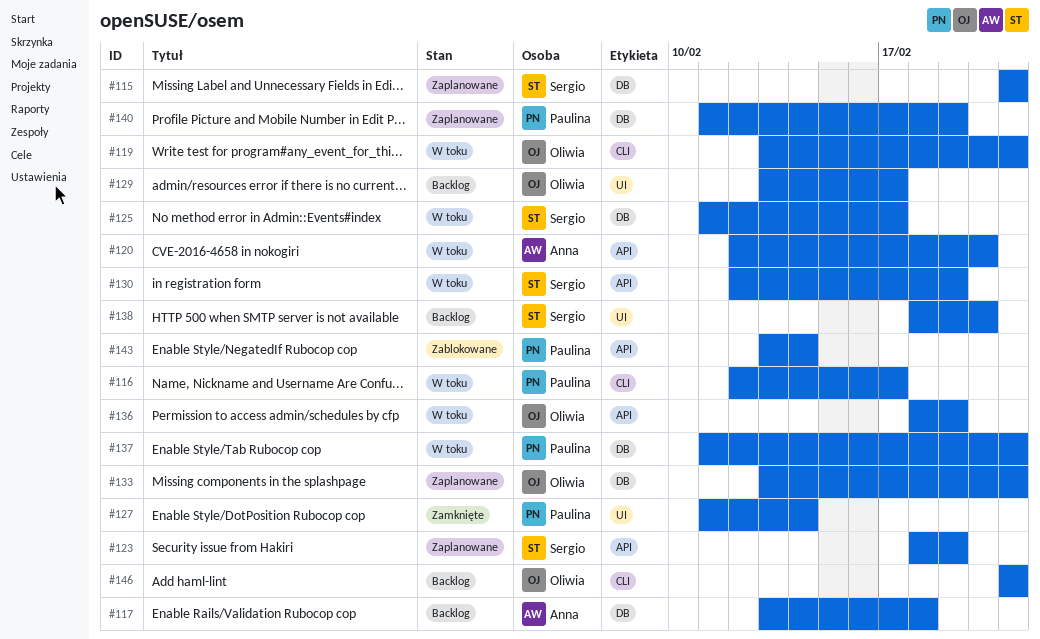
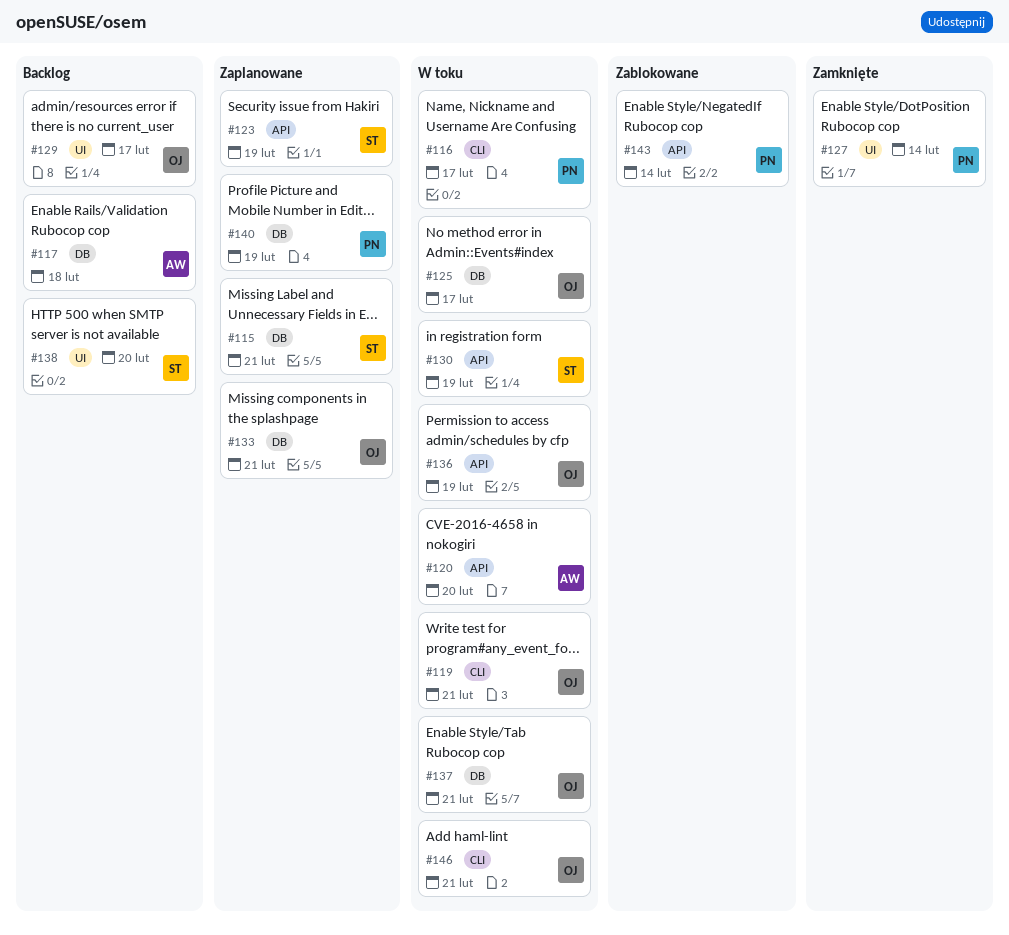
#125, owner: Sergio -> Oliwia
#137, owner: Paulina -> Oliwia
#146, status: Backlog -> W toku

